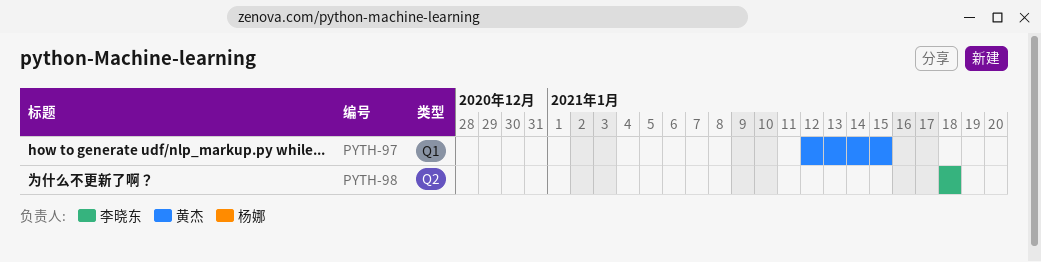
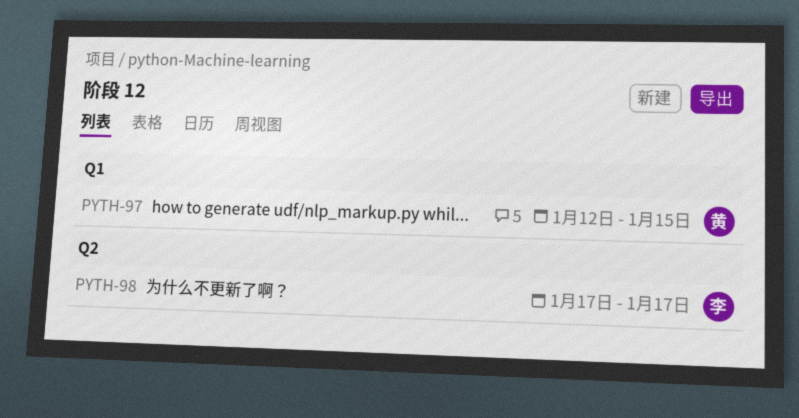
PYTH-98, start: Jan 18 -> Jan 17
PYTH-98, due: Jan 18 -> Jan 17

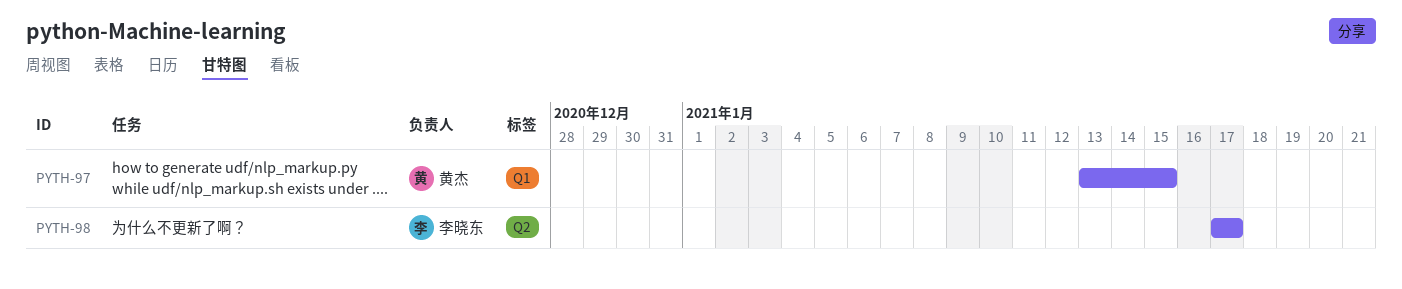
PYTH-97, start: Jan 12 -> Jan 13

